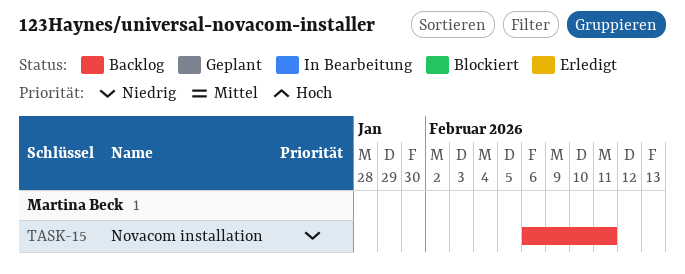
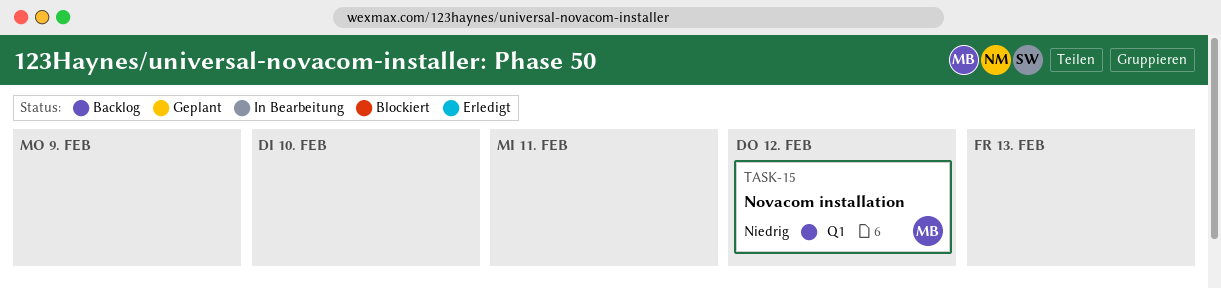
TASK-15, due: Feb 11 -> Feb 12

